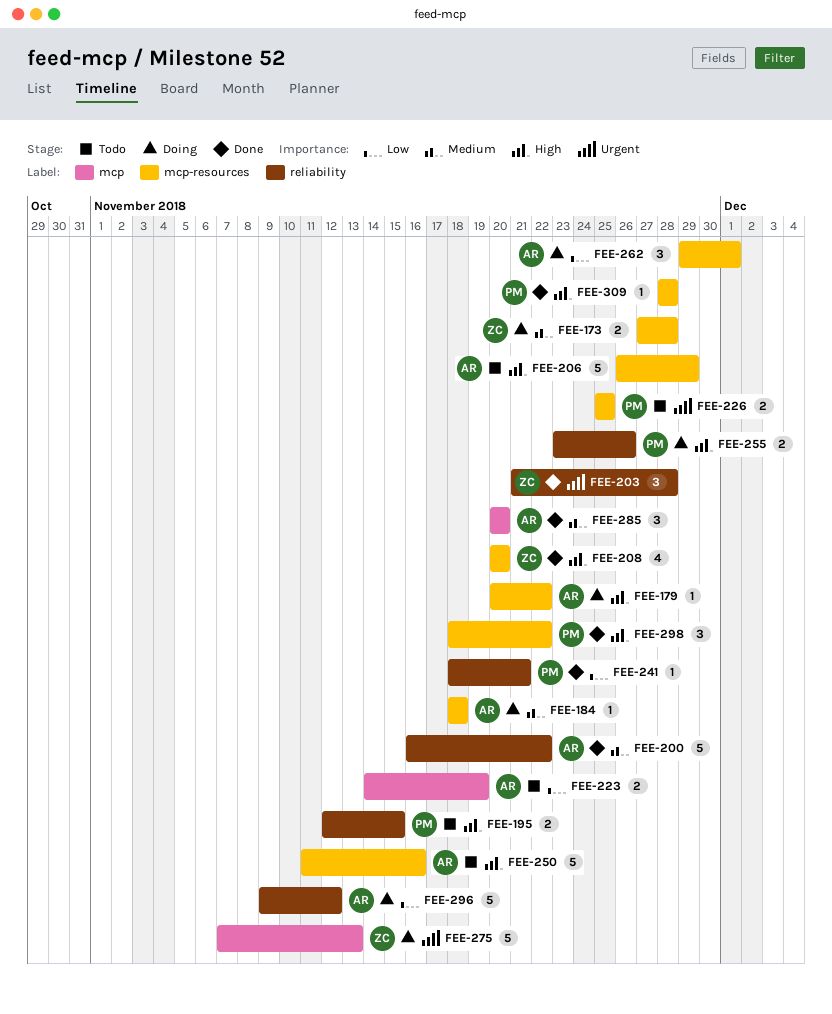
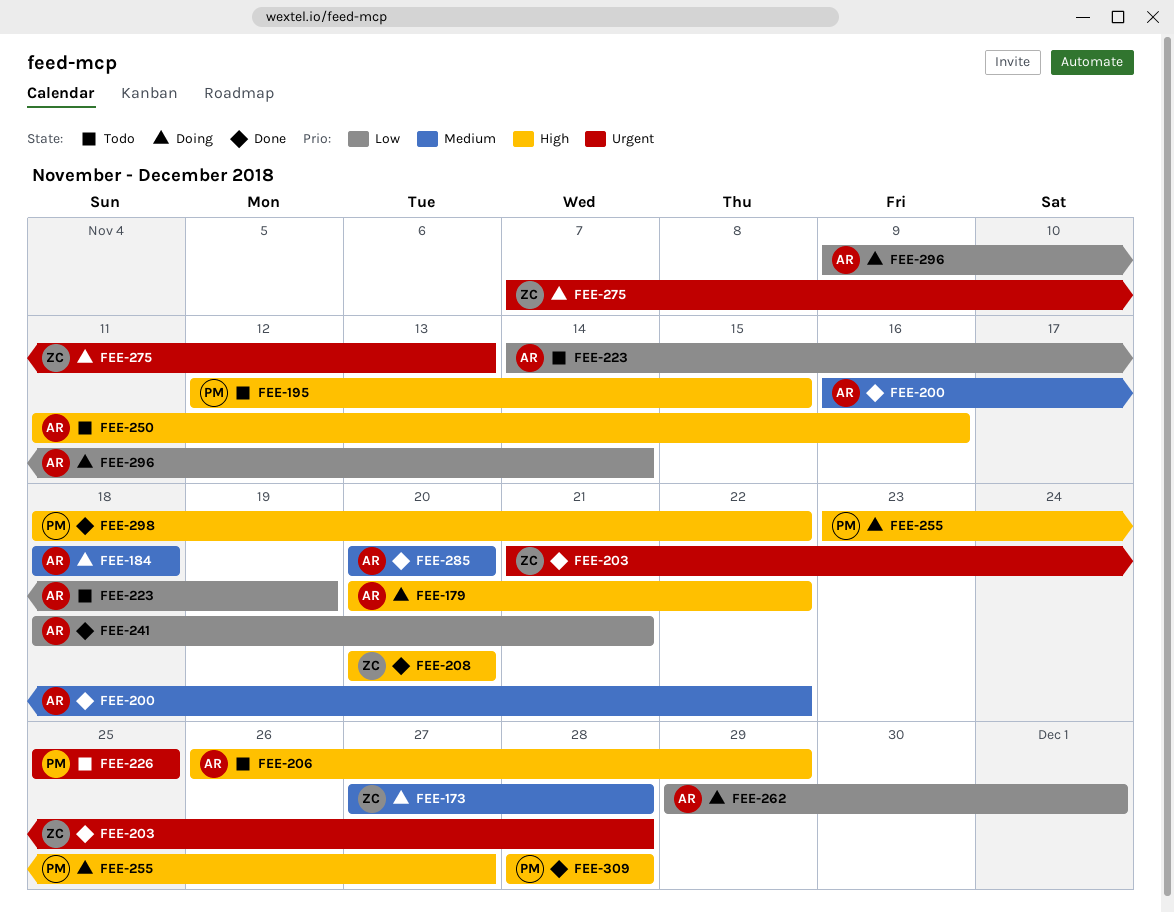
FEE-241, owner: PM -> AR
FEE-255, due: Nov 26 -> Nov 27
FEE-296, due: Nov 12 -> Nov 14

